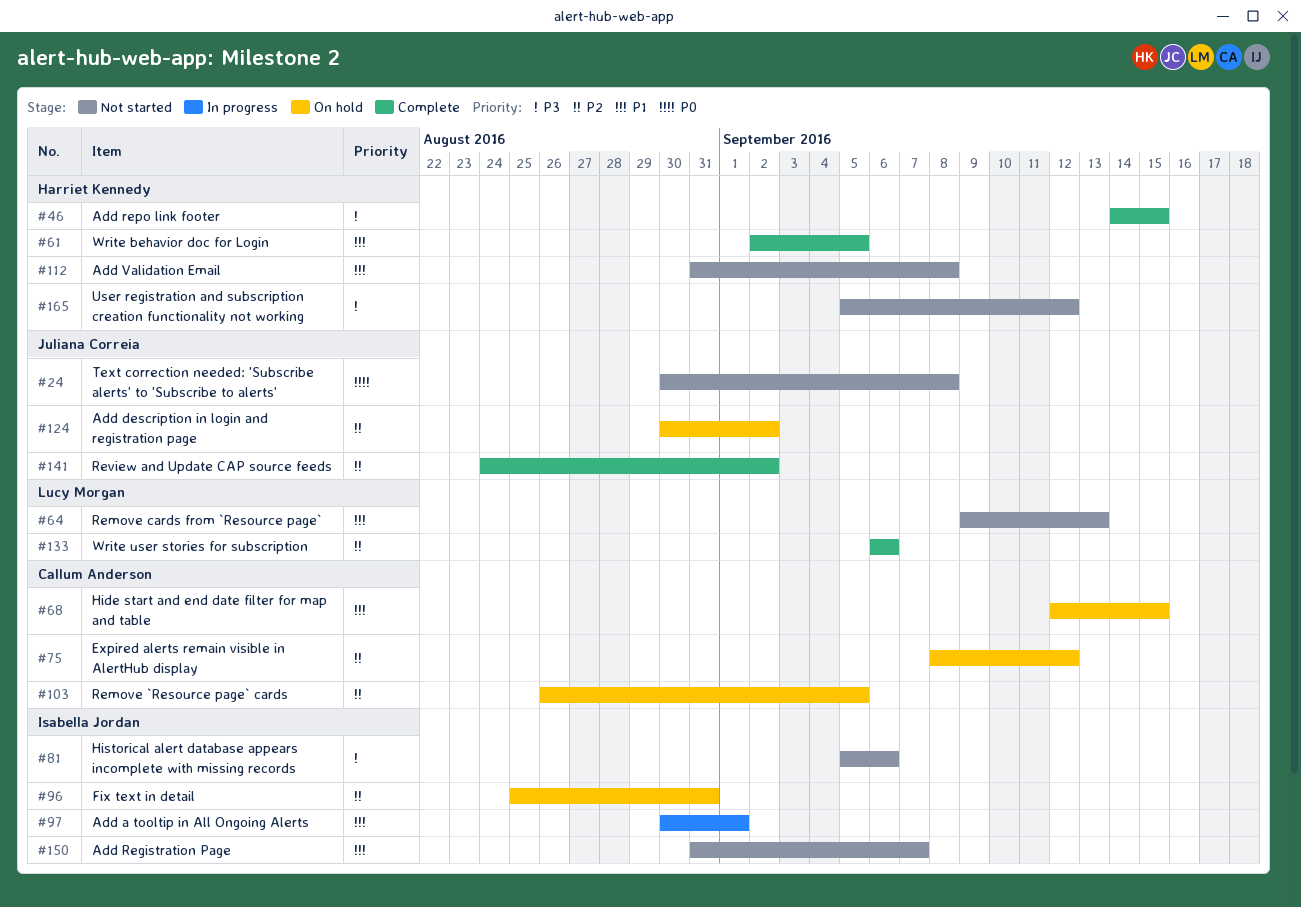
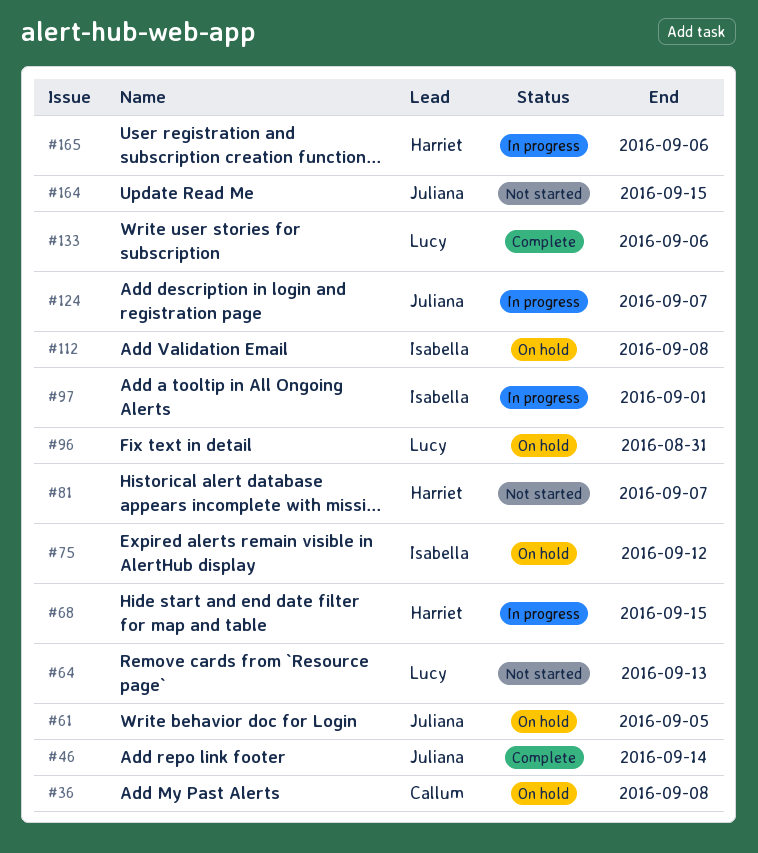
#24: present -> none
#36: none -> present
#46, owner: Harriet Kennedy -> Juliana Correia
#46, due: Sep 15 -> Sep 14
#61, status: Complete -> On hold
#61, owner: Harriet Kennedy -> Juliana Correia
#68, status: On hold -> In progress
#68, owner: Callum Anderson -> Harriet Kennedy
#75, owner: Callum Anderson -> Isabella Jordan
#81, owner: Isabella Jordan -> Harriet Kennedy
#81, due: Sep 6 -> Sep 7
#96, owner: Isabella Jordan -> Lucy Morgan
#103: present -> none
#112, status: Not started -> On hold
#112, owner: Harriet Kennedy -> Isabella Jordan
#124, status: On hold -> In progress
#124, due: Sep 2 -> Sep 7
#141: present -> none
#150: present -> none
#164: none -> present
#165, status: Not started -> In progress
#165, due: Sep 12 -> Sep 6

